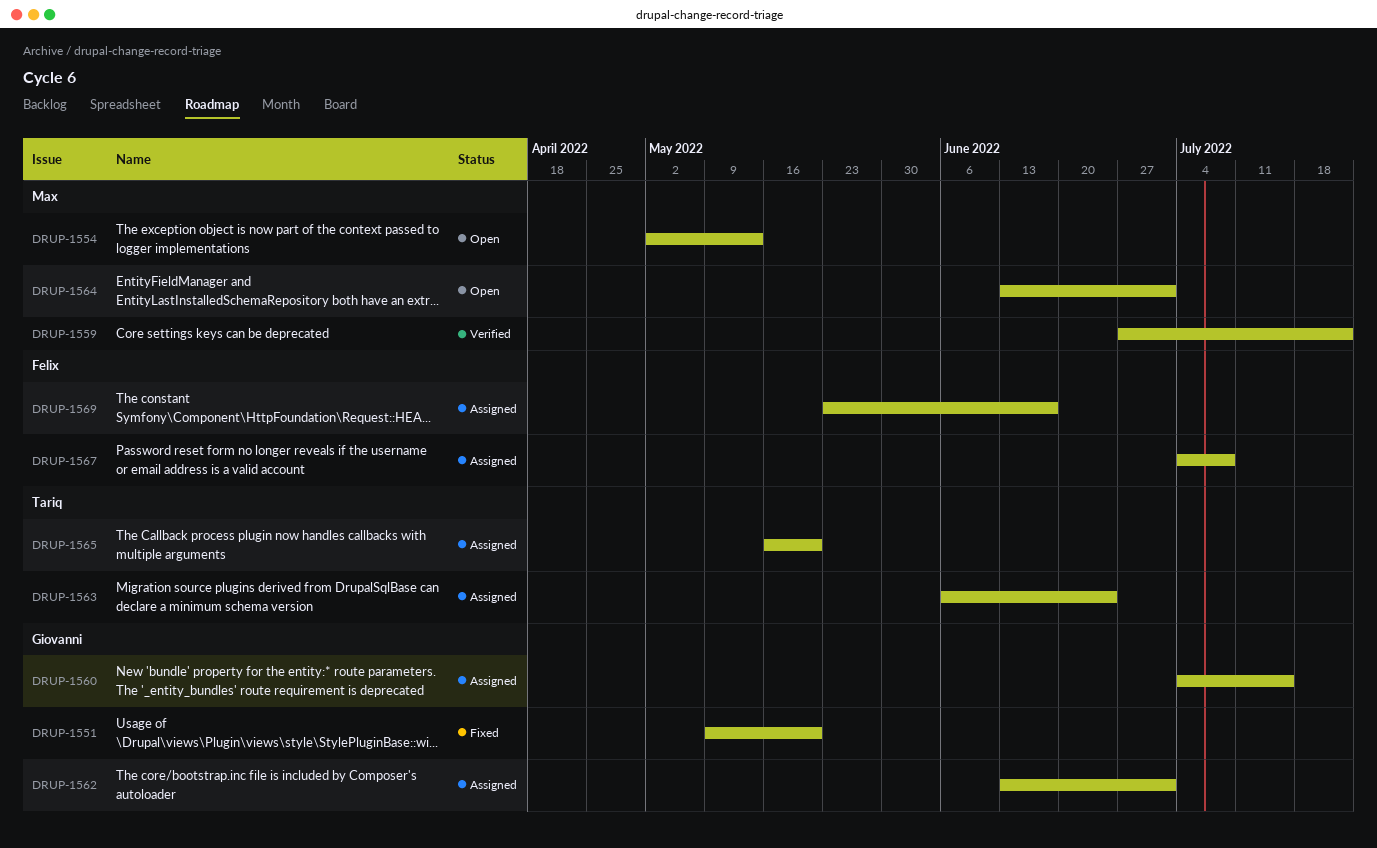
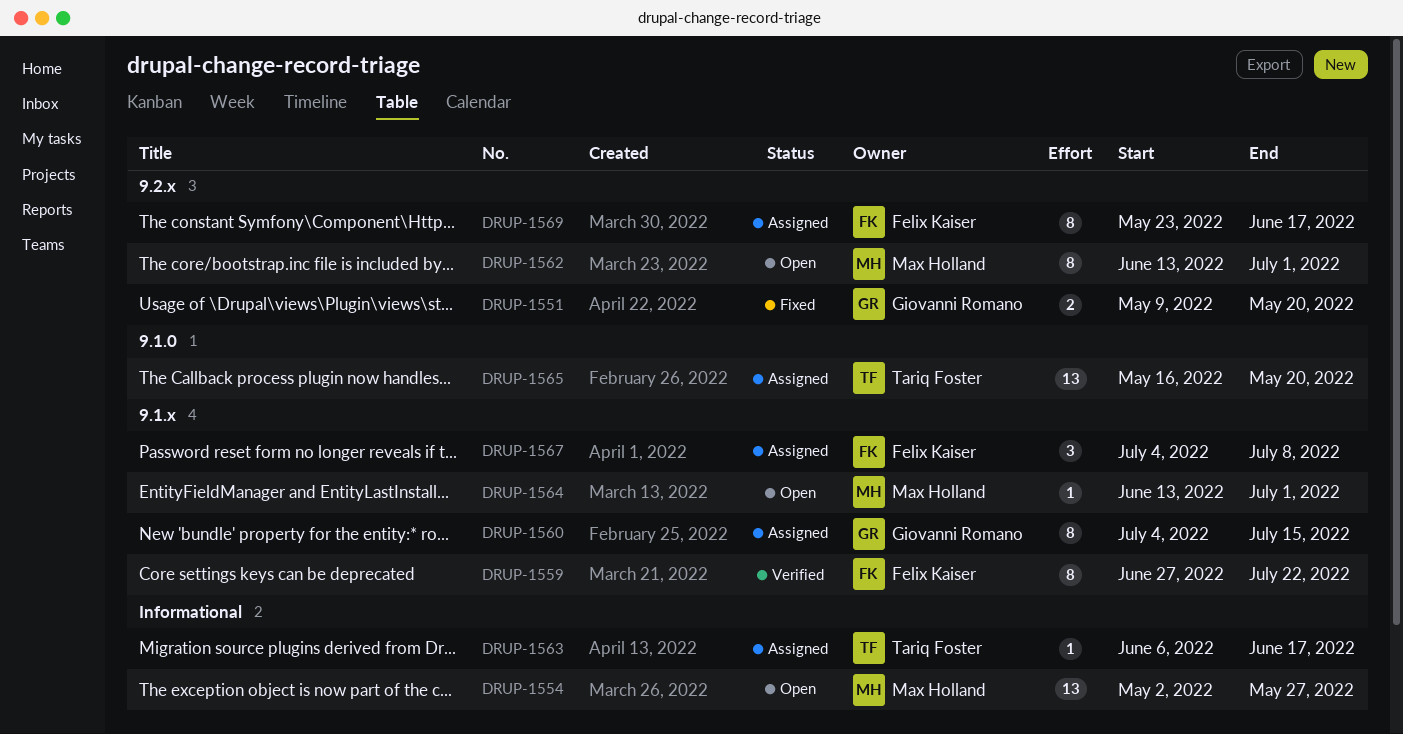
DRUP-1554, due: May 13 -> May 27
DRUP-1559, owner: Max Holland -> Felix Kaiser
DRUP-1562, status: Assigned -> Open
DRUP-1562, owner: Giovanni Romano -> Max Holland
DRUP-1563, due: Jun 24 -> Jun 17

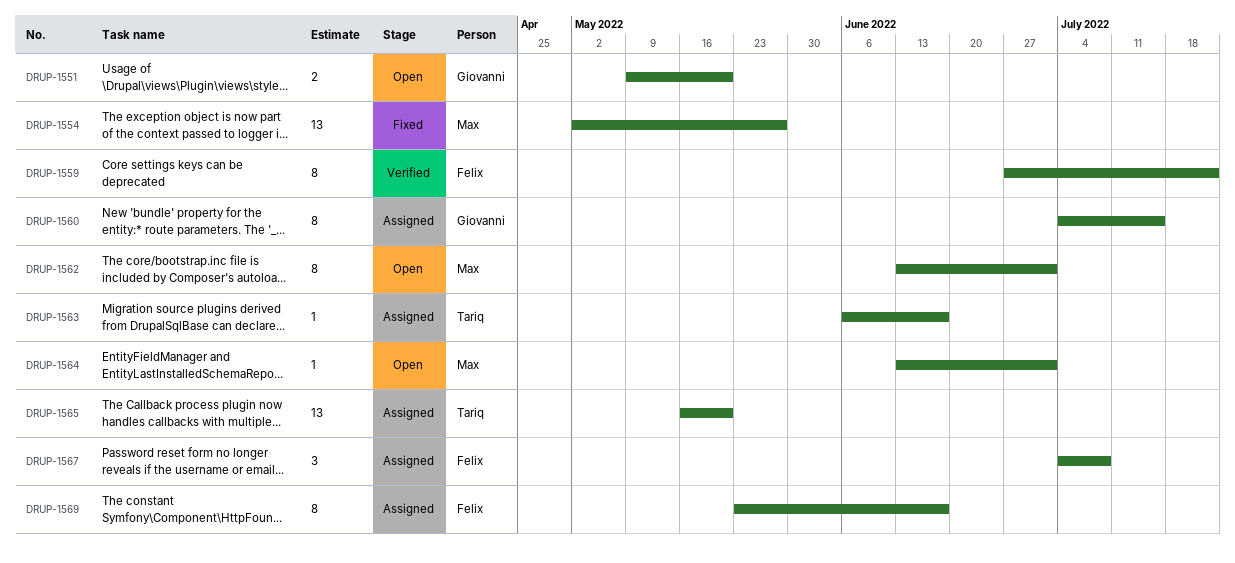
DRUP-1551, status: Fixed -> Open
DRUP-1554, status: Open -> Fixed

